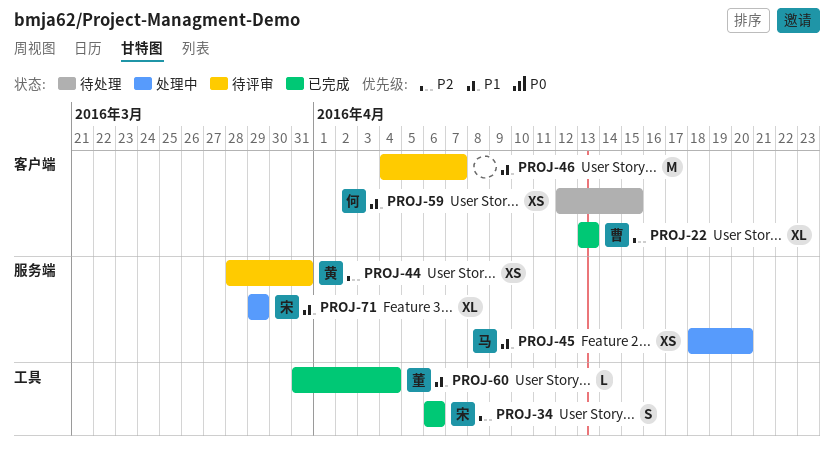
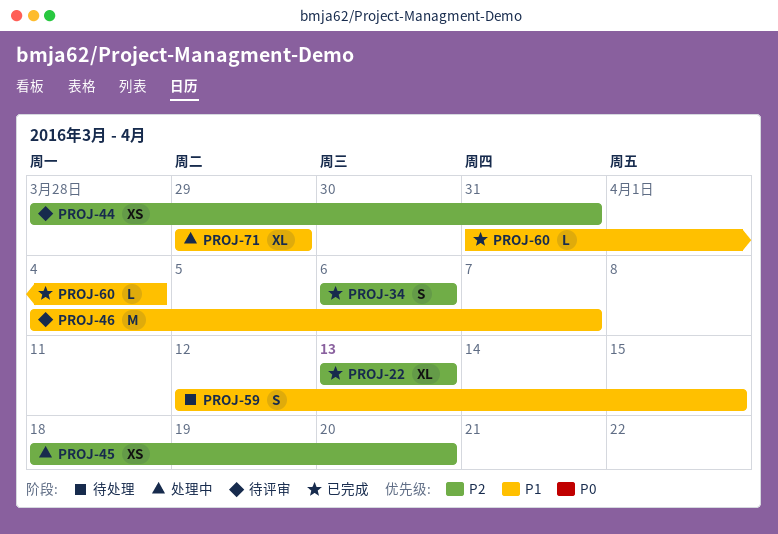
PROJ-45, priority: P1 -> P2
PROJ-59, estimate: XS -> S

